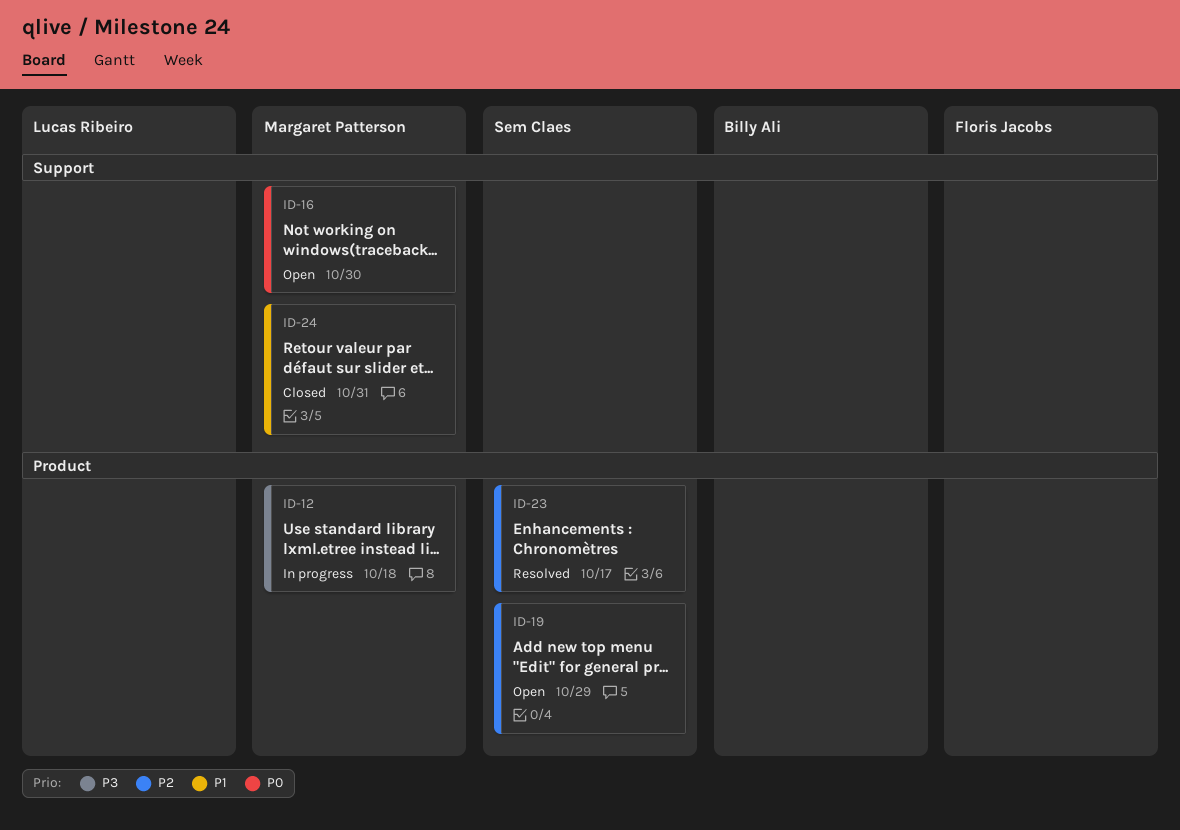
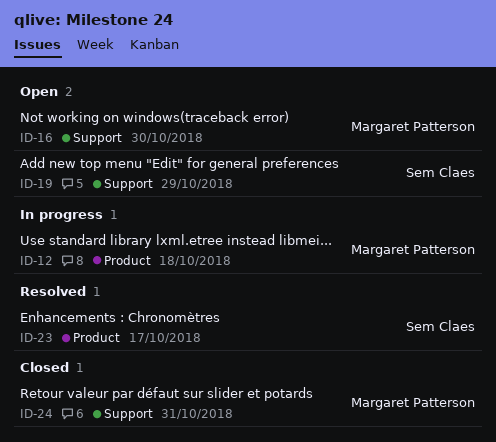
ID-19, label: Product -> Support

